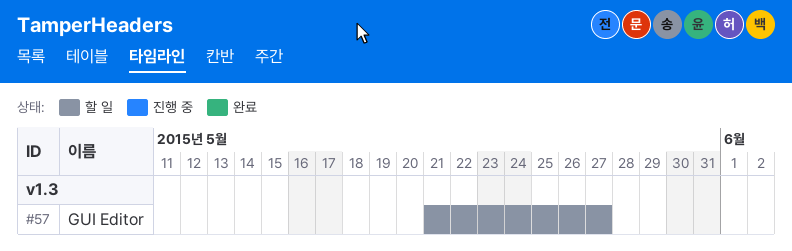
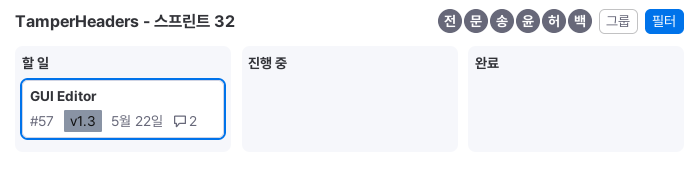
#57, due: May 27 -> May 22

